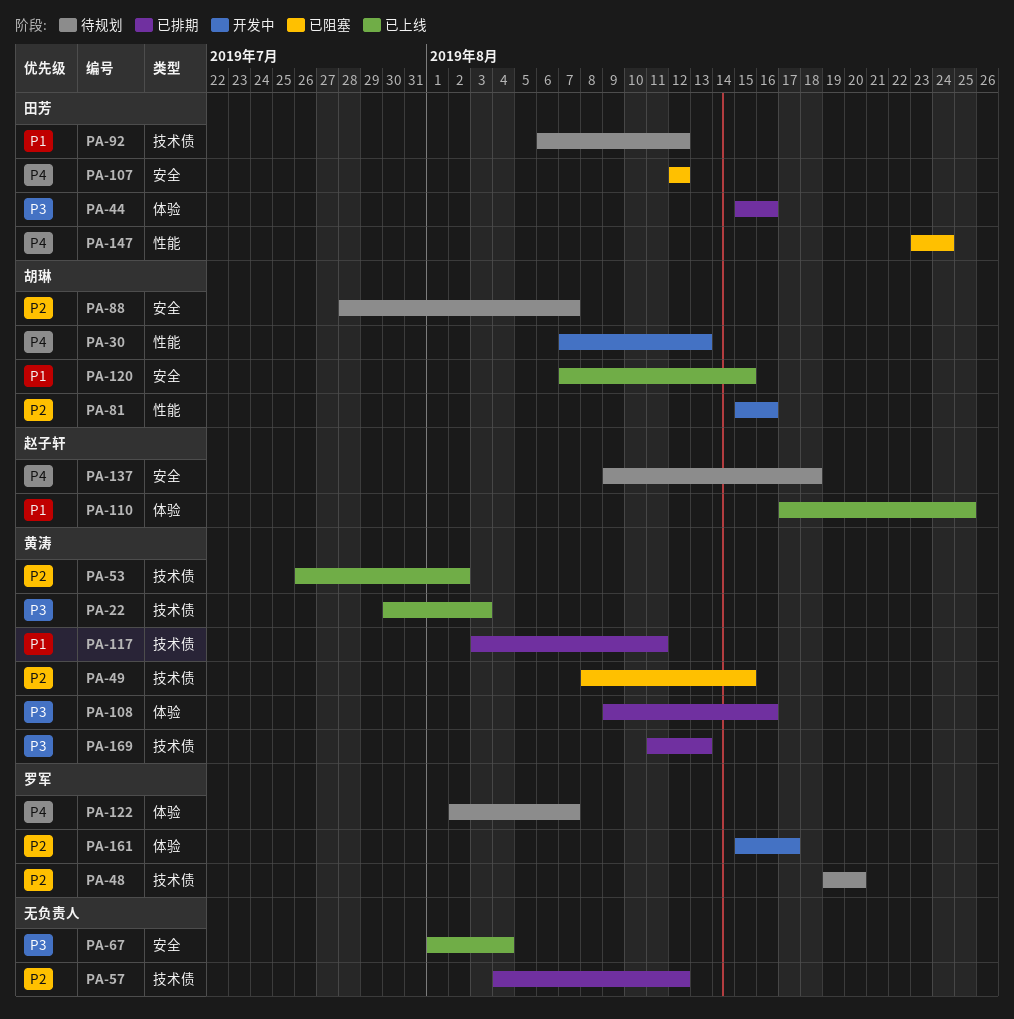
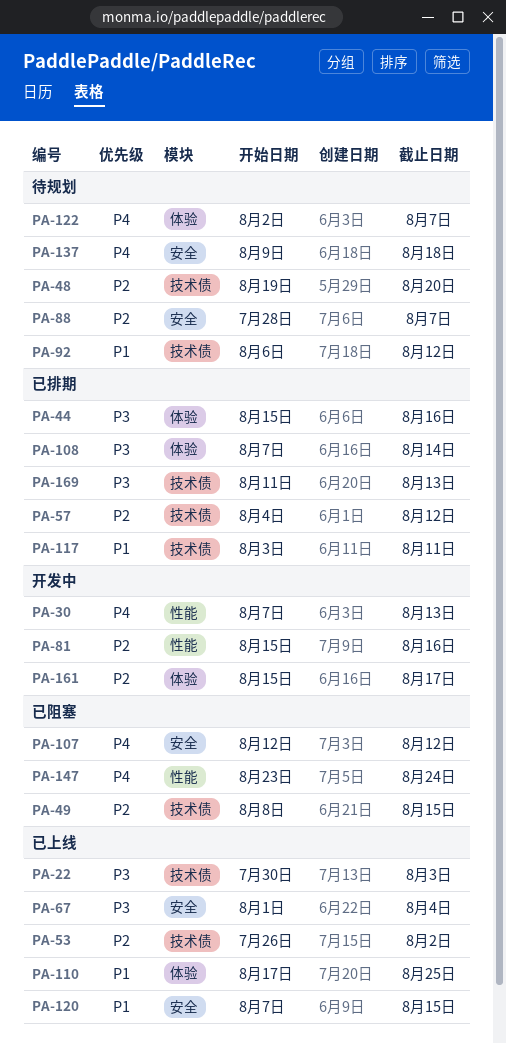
PA-108, start: Aug 9 -> Aug 7
PA-108, due: Aug 16 -> Aug 14

